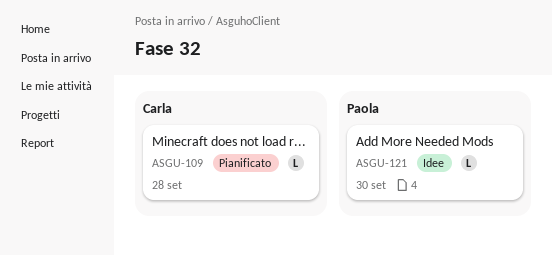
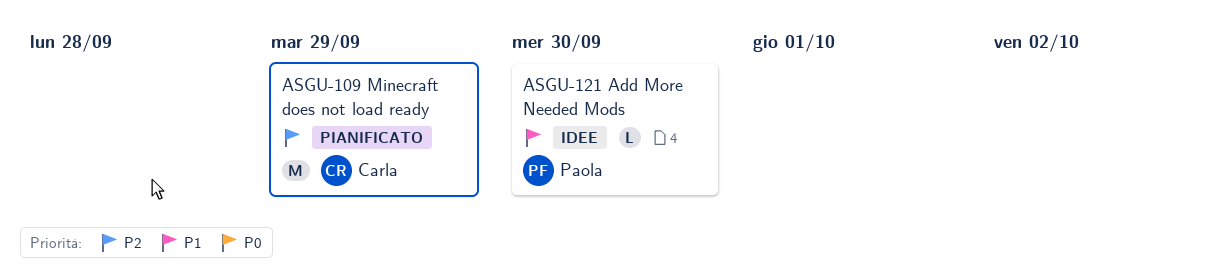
ASGU-109, estimate: L -> M
ASGU-109, due: Sep 28 -> Sep 29

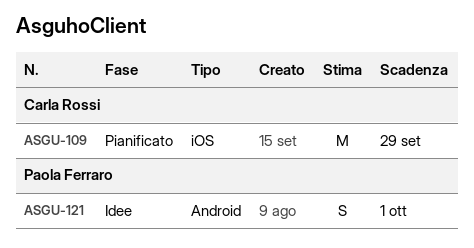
ASGU-121, estimate: L -> S
ASGU-121, due: Sep 30 -> Oct 1

